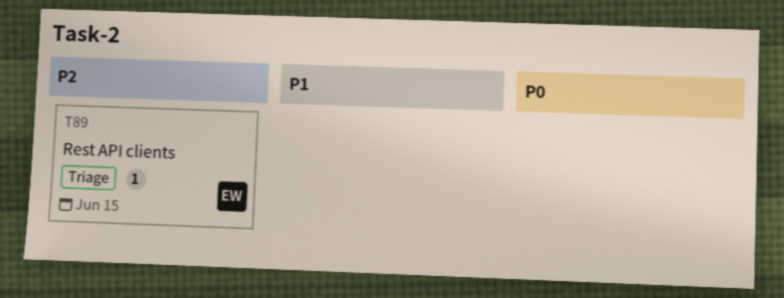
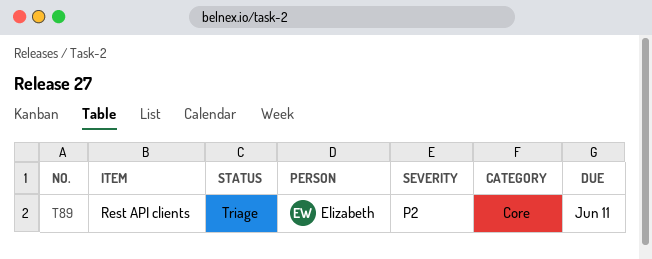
T89, due: Jun 15 -> Jun 11

